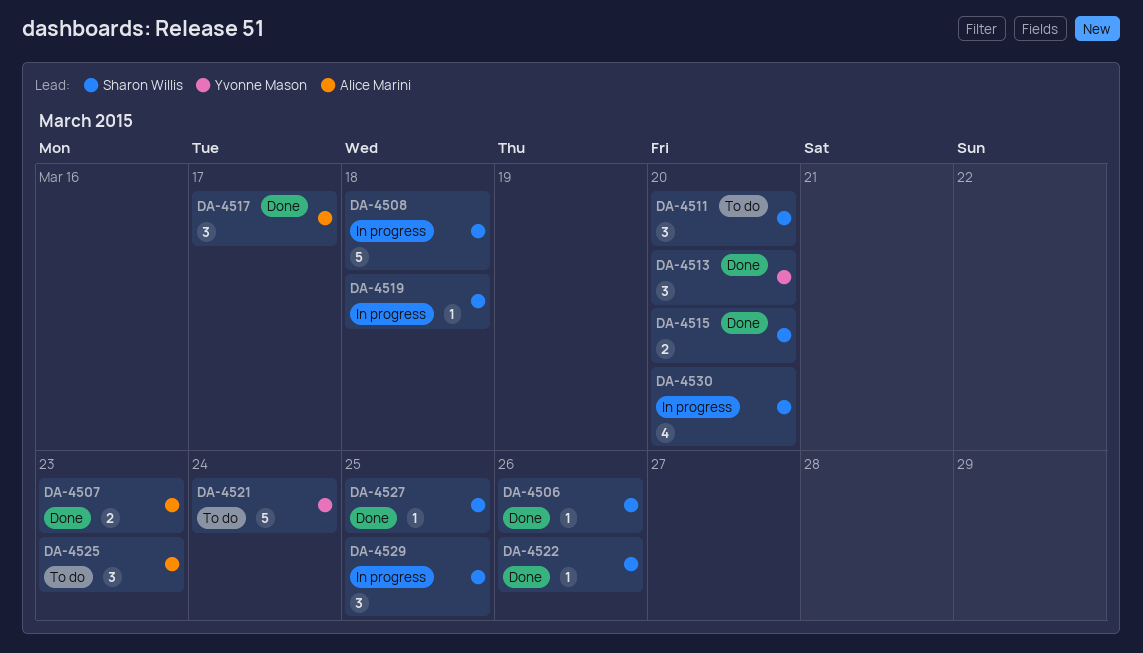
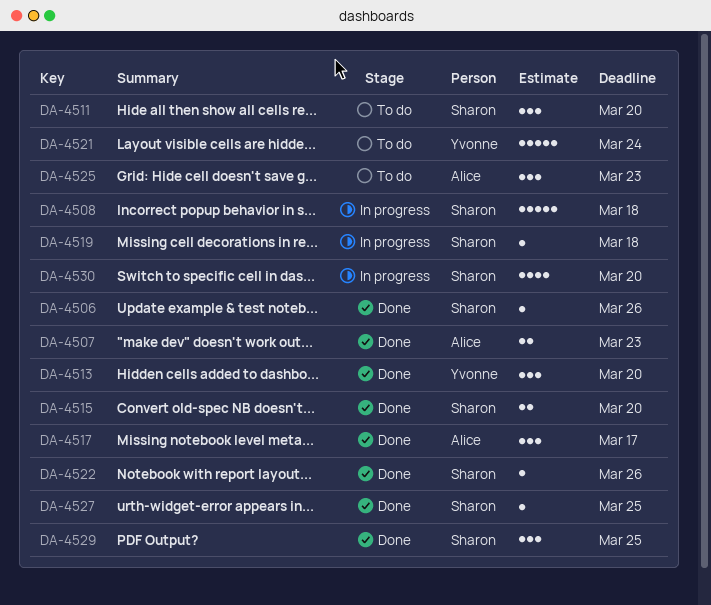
DA-4529, status: In progress -> Done

